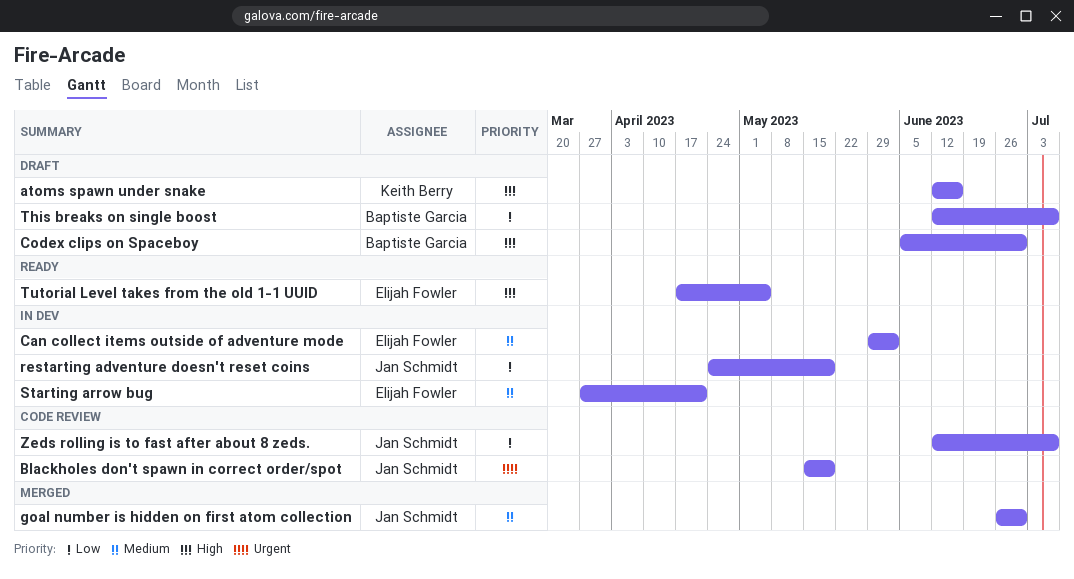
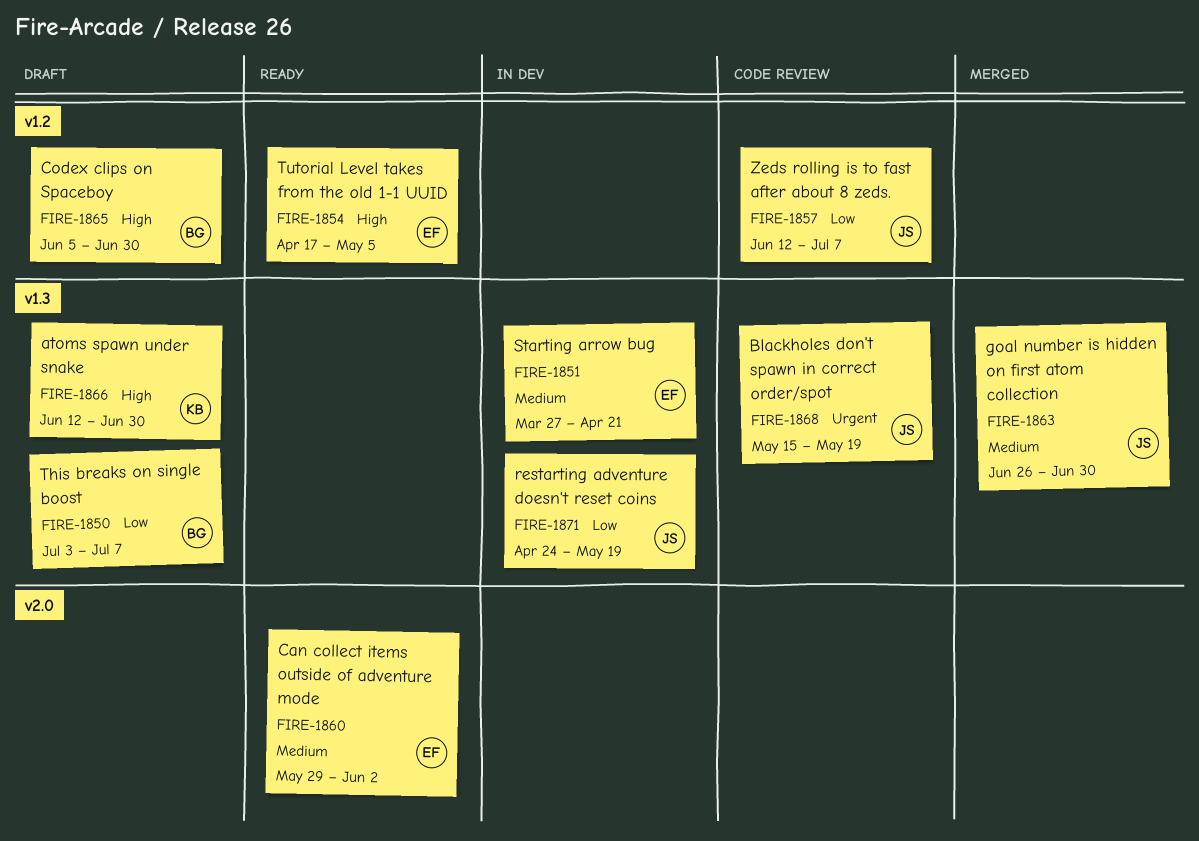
atoms spawn under snake, due: Jun 16 -> Jun 30
Can collect items outside of adventure mode, status: In dev -> Ready
This breaks on single boost, start: Jun 12 -> Jul 3

